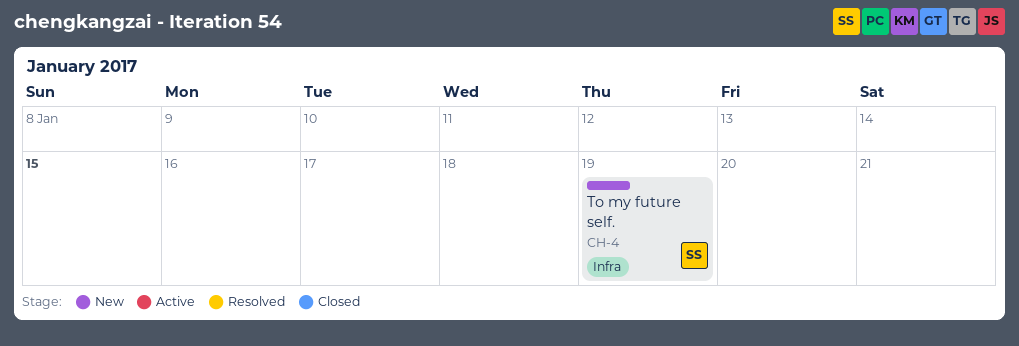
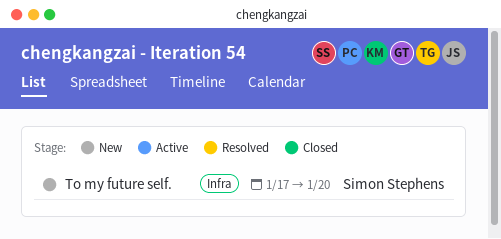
To my future self., due: Jan 19 -> Jan 20

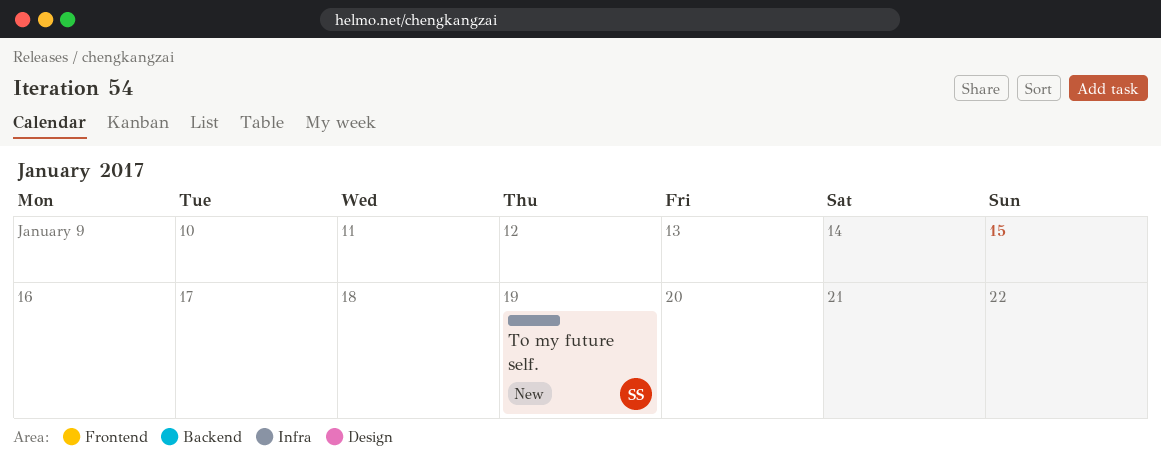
To my future self., due: Jan 20 -> Jan 19

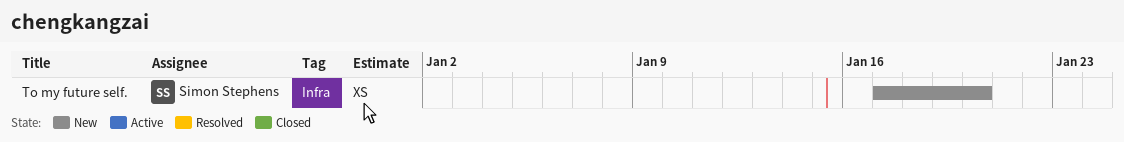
To my future self., due: Jan 19 -> Jan 20

